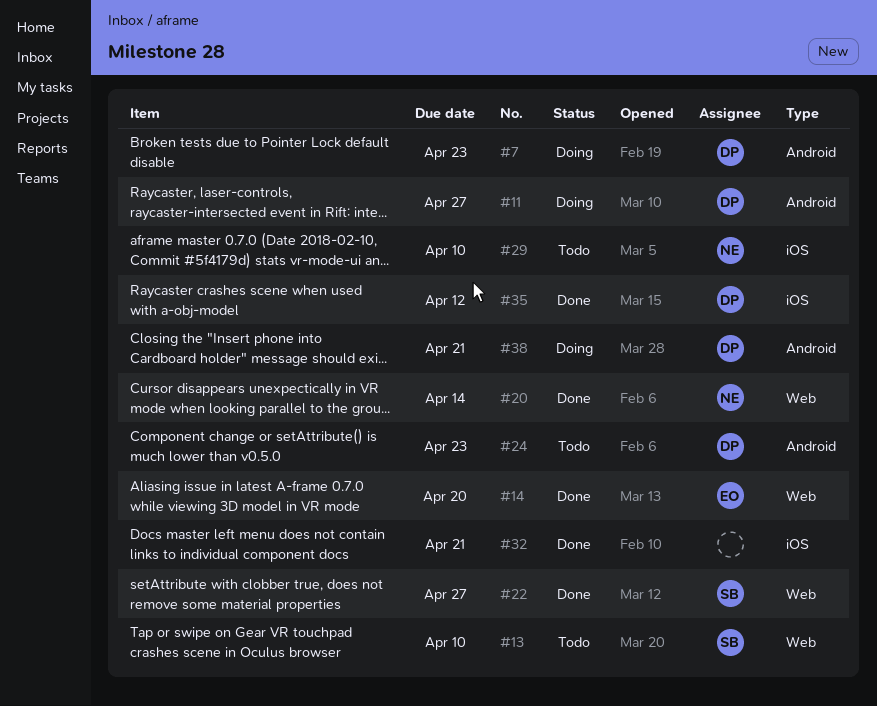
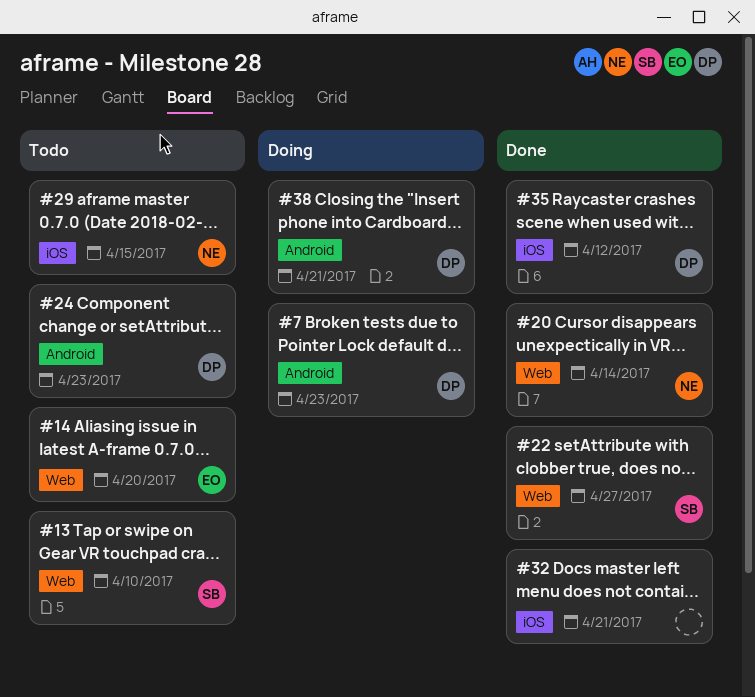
#11: present -> none
#14, status: Done -> Todo
#29, due: Apr 10 -> Apr 15

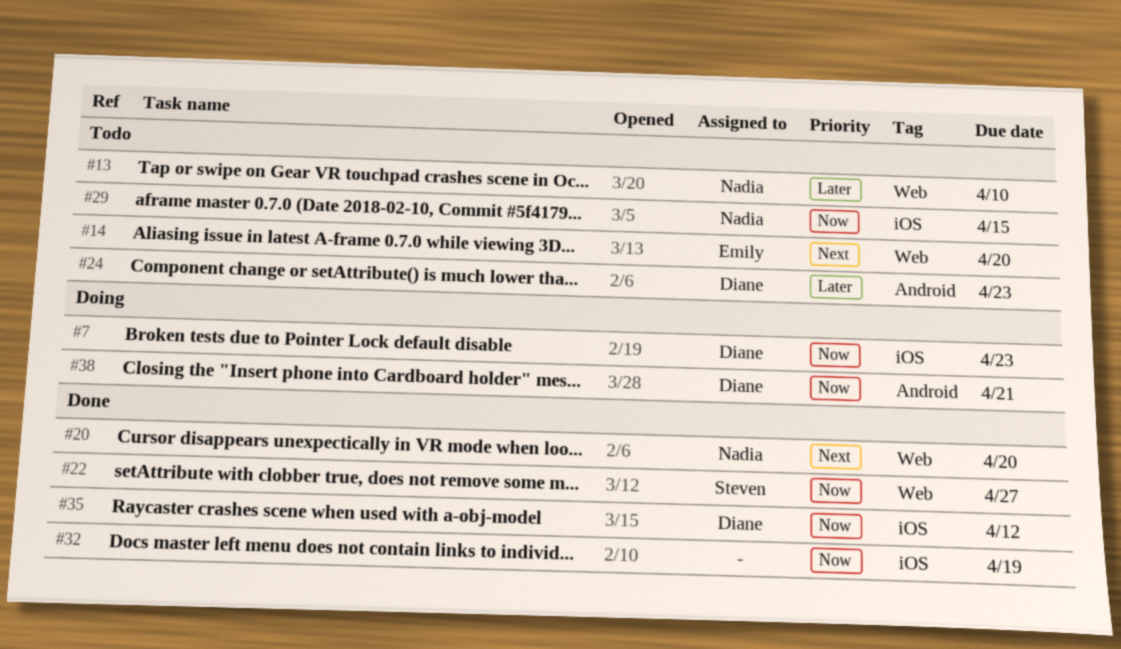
#7, label: Android -> iOS
#13, owner: Steven -> Nadia
#20, due: Apr 14 -> Apr 20
#32, due: Apr 21 -> Apr 19

